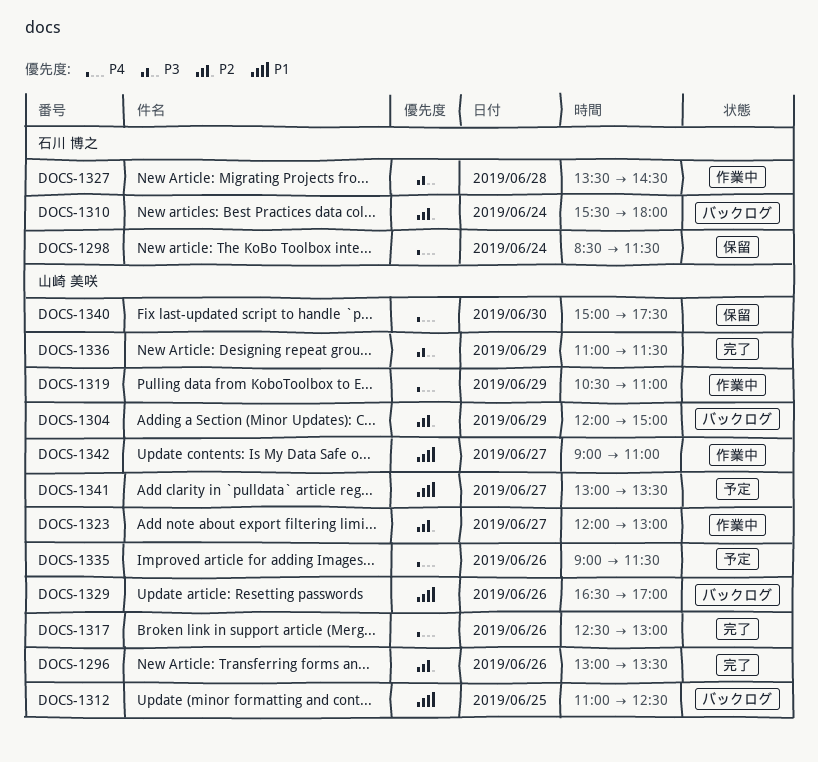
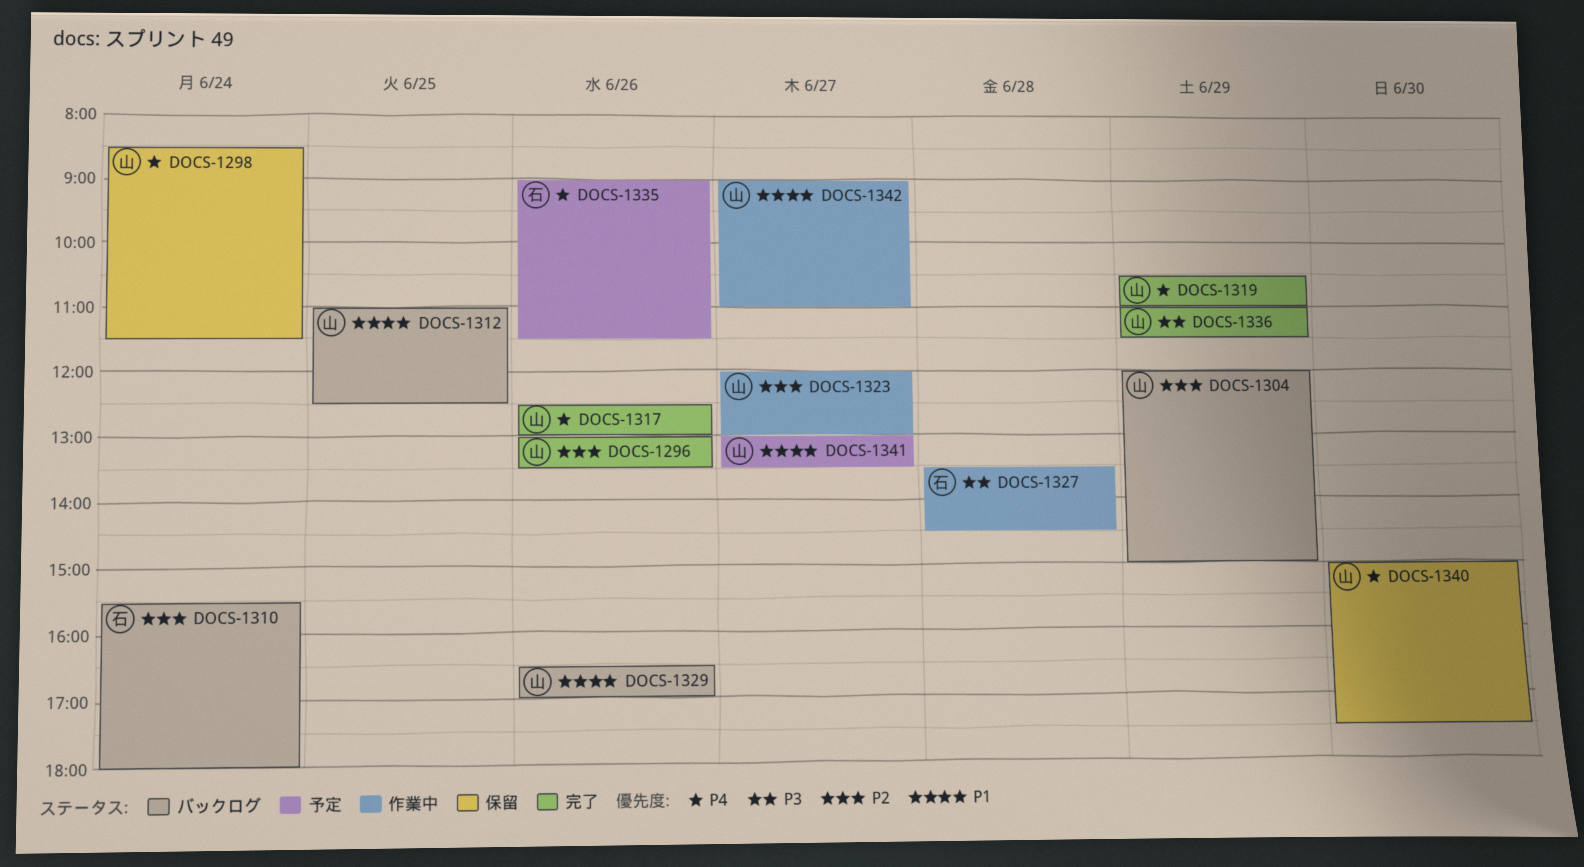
DOCS-1298, owner: 石川 博之 -> 山崎 美咲
DOCS-1319, status: 作業中 -> 完了
DOCS-1335, owner: 山崎 美咲 -> 石川 博之

